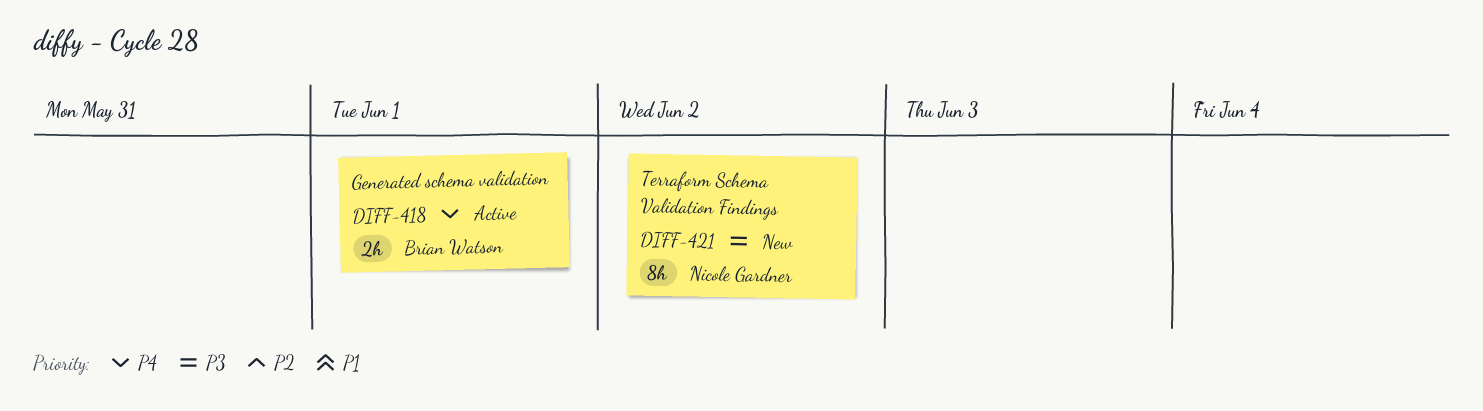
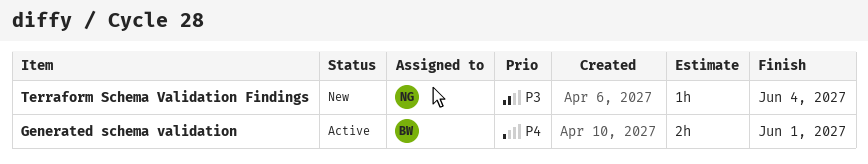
Terraform Schema Validation Findings, estimate: 8h -> 1h
Terraform Schema Validation Findings, due: Jun 2 -> Jun 4

